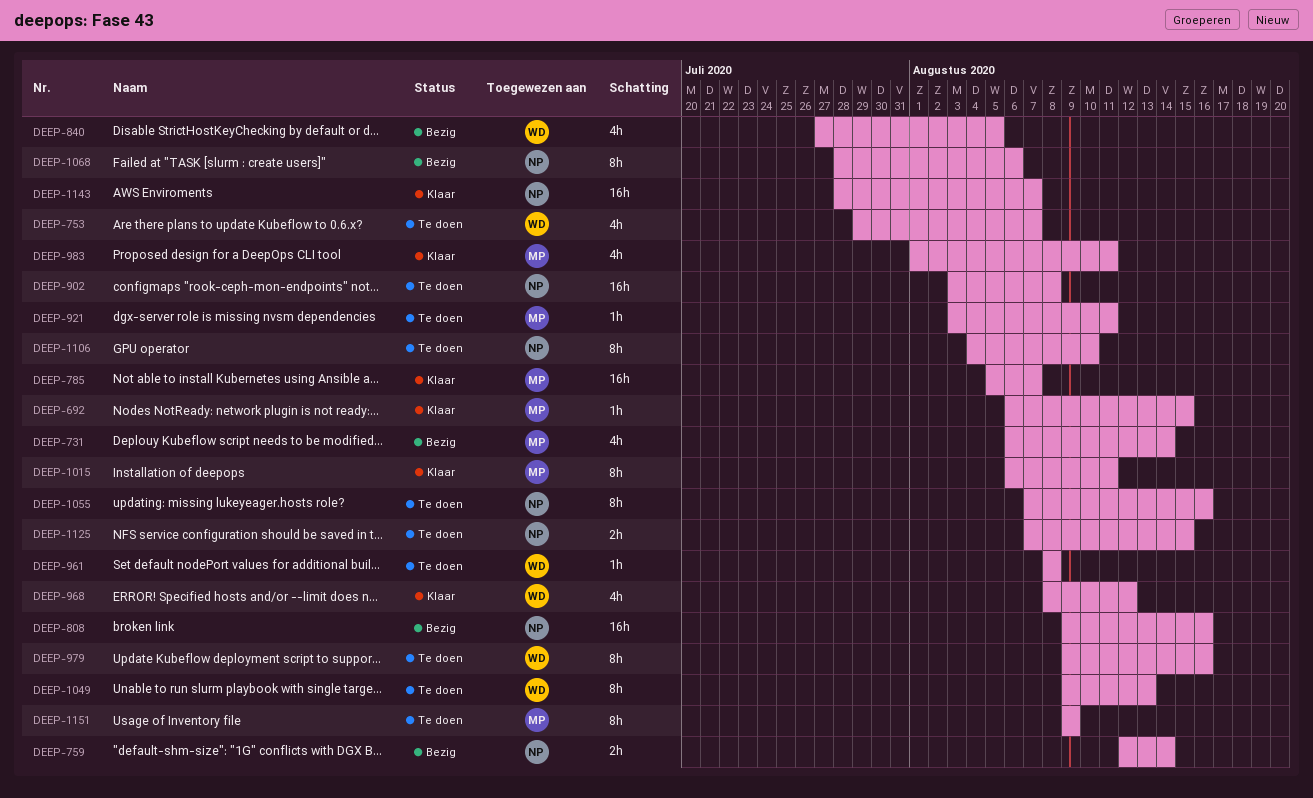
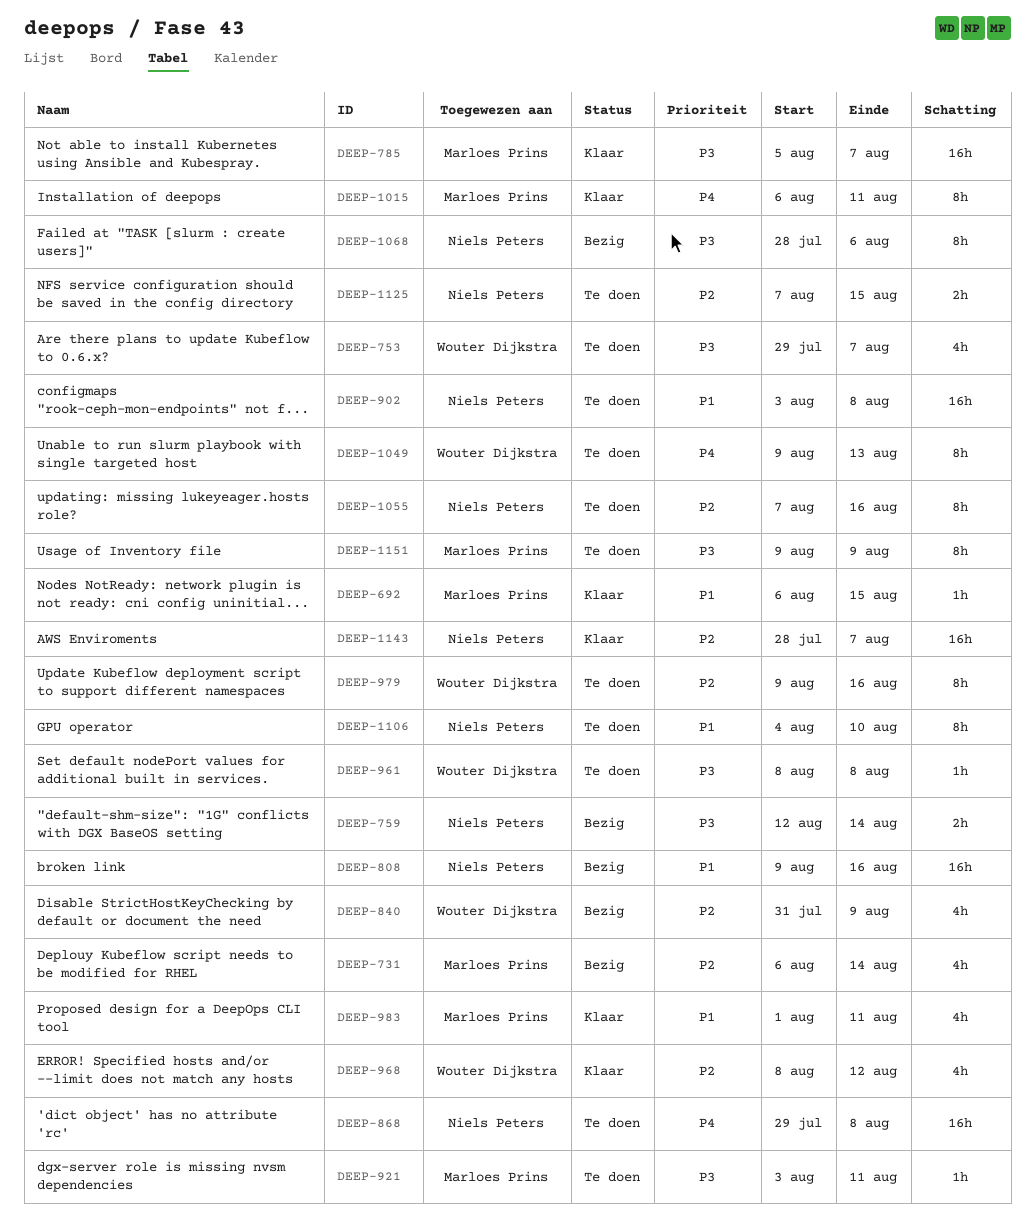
DEEP-840, start: Jul 27 -> Jul 31
DEEP-840, due: Aug 5 -> Aug 9
DEEP-868: none -> present

